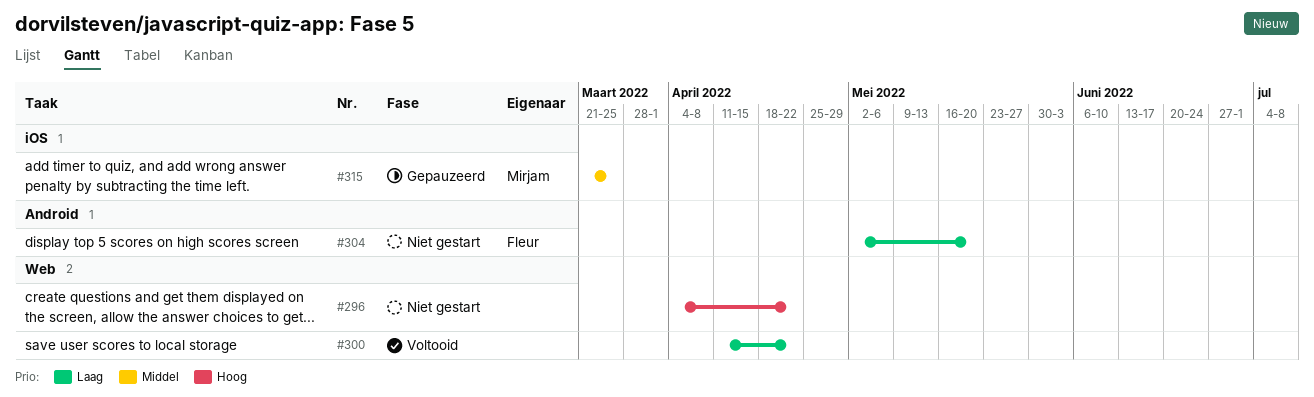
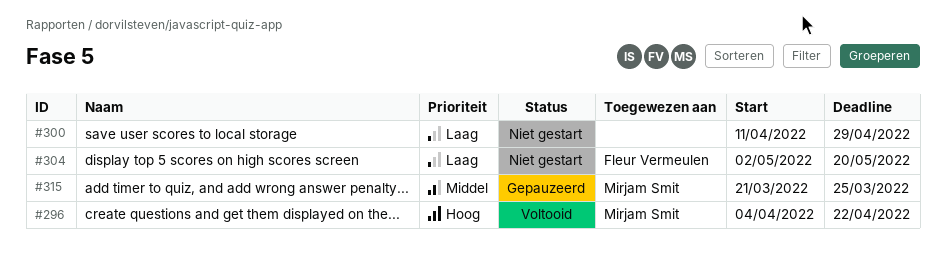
#296, status: Niet gestart -> Voltooid
#296, owner: none -> Mirjam Smit
#300, status: Voltooid -> Niet gestart
#300, due: Apr 22 -> Apr 29

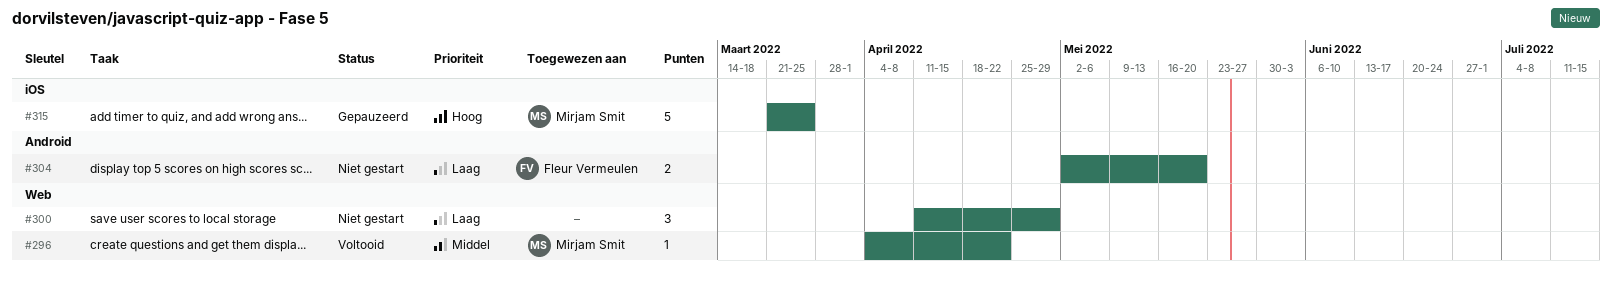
#296, priority: Hoog -> Middel
#315, priority: Middel -> Hoog

